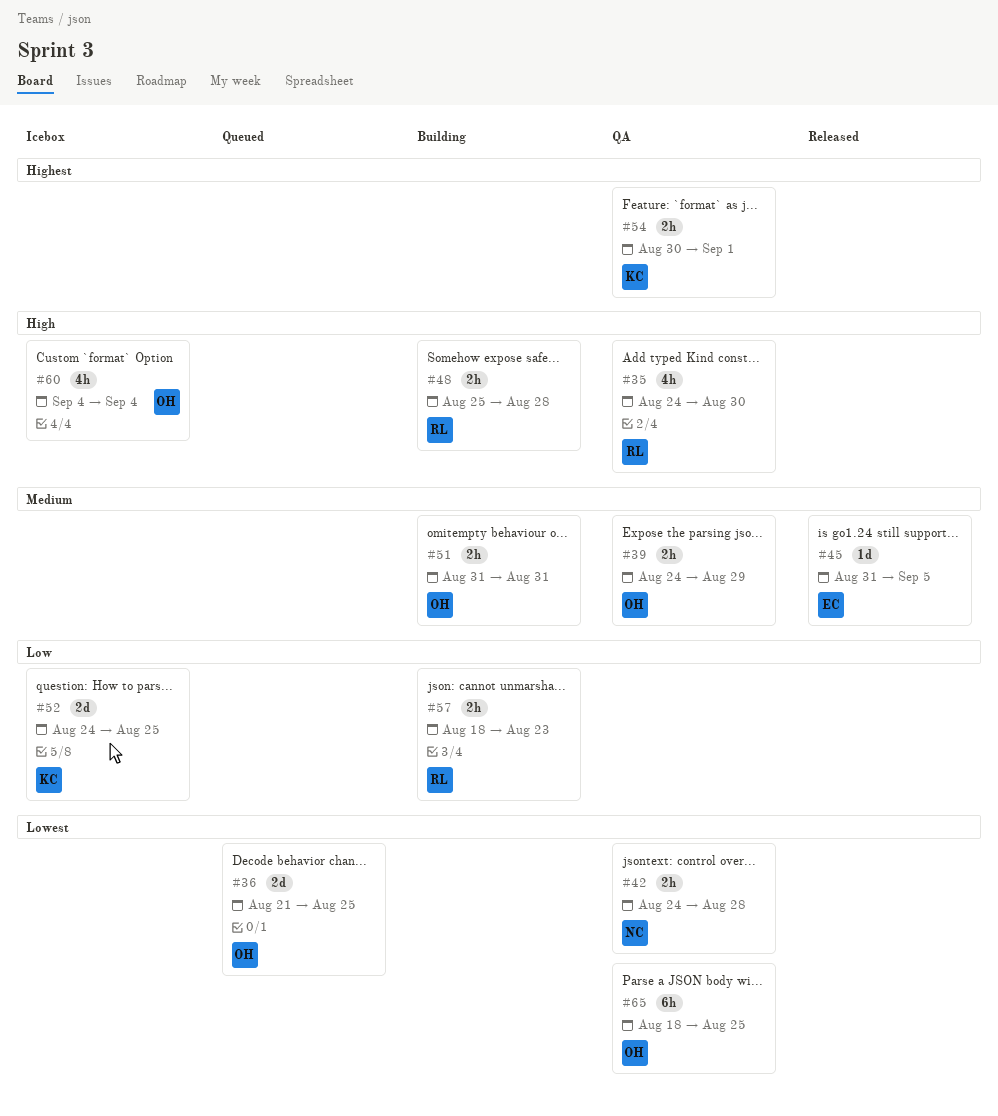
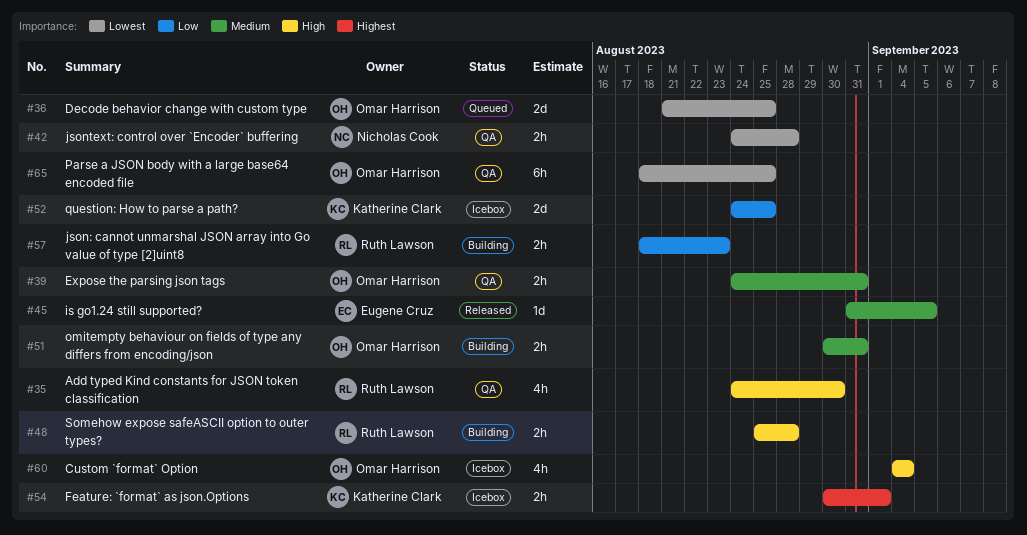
#39, due: Aug 29 -> Aug 31
#51, start: Aug 31 -> Aug 30
#54, status: QA -> Icebox

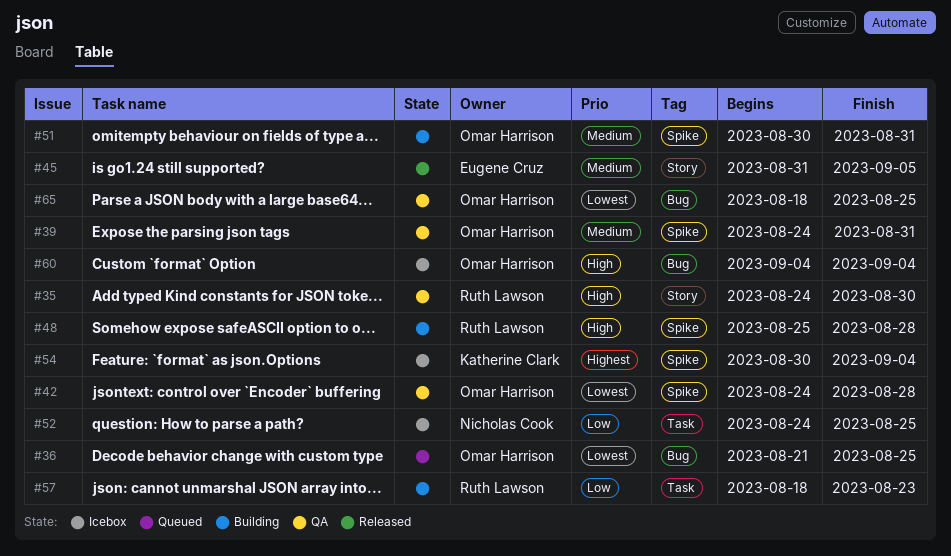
#42, owner: Nicholas Cook -> Omar Harrison
#52, owner: Katherine Clark -> Nicholas Cook
#54, due: Sep 1 -> Sep 4

